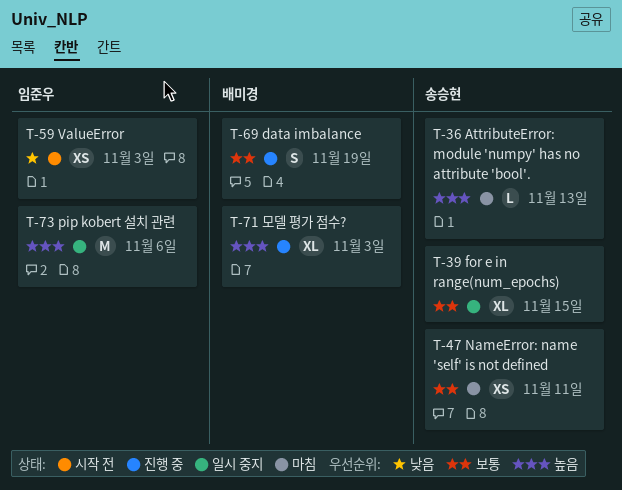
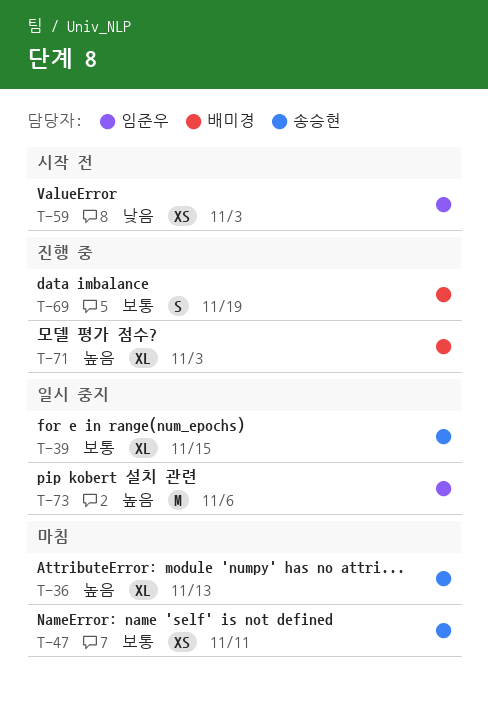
T-36, estimate: L -> XL

